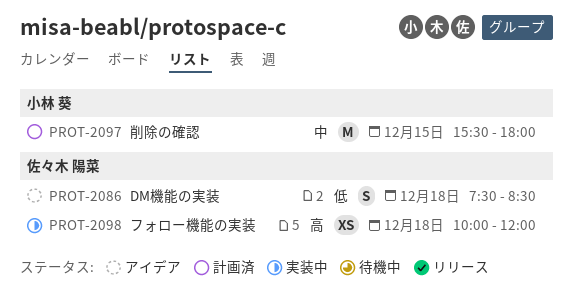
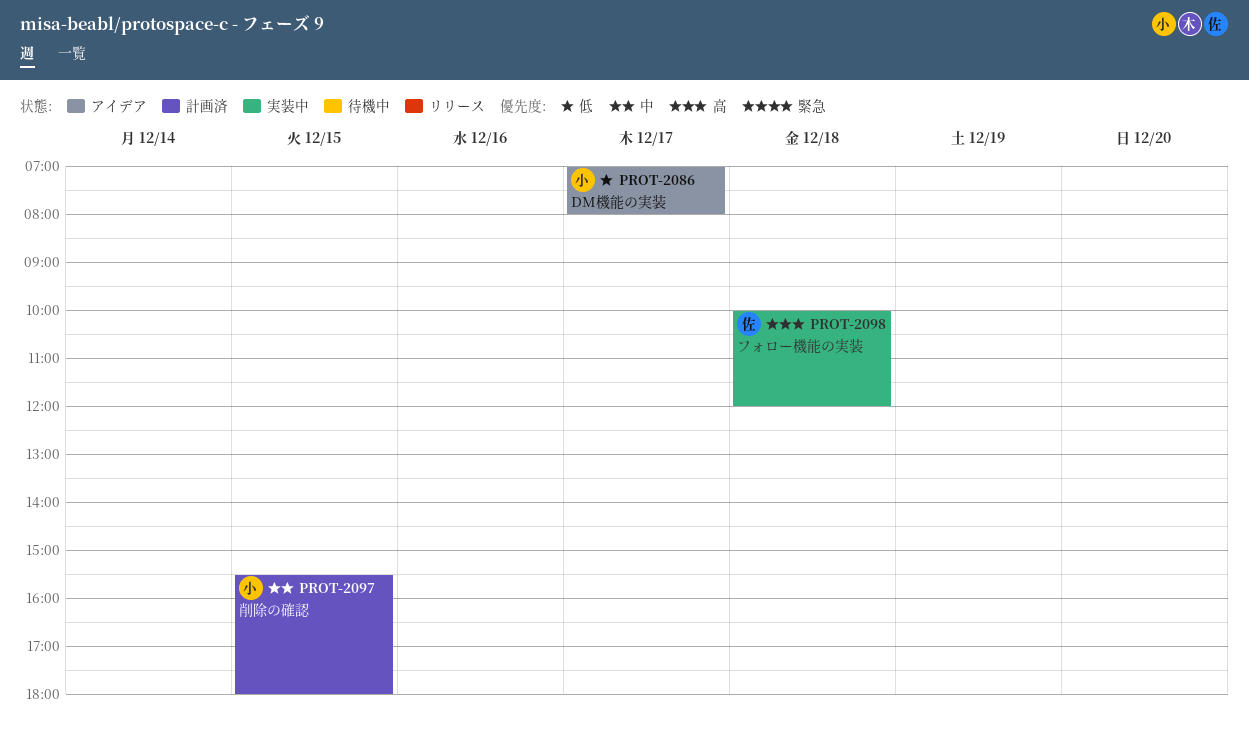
PROT-2086, owner: 佐々木 陽菜 -> 小林 葵
PROT-2086, day: Dec 18 -> Dec 17
PROT-2086, begins: 07:30 -> 07:00
PROT-2086, ends: 08:30 -> 08:00

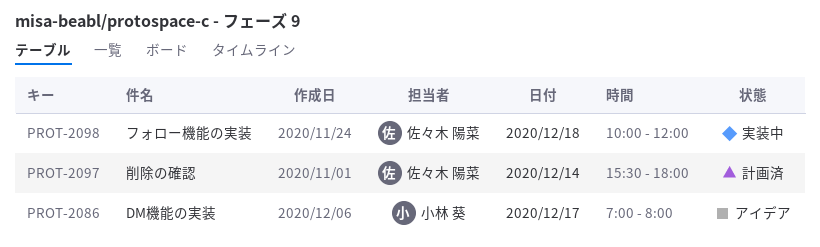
PROT-2097, owner: 小林 葵 -> 佐々木 陽菜
PROT-2097, day: Dec 15 -> Dec 14

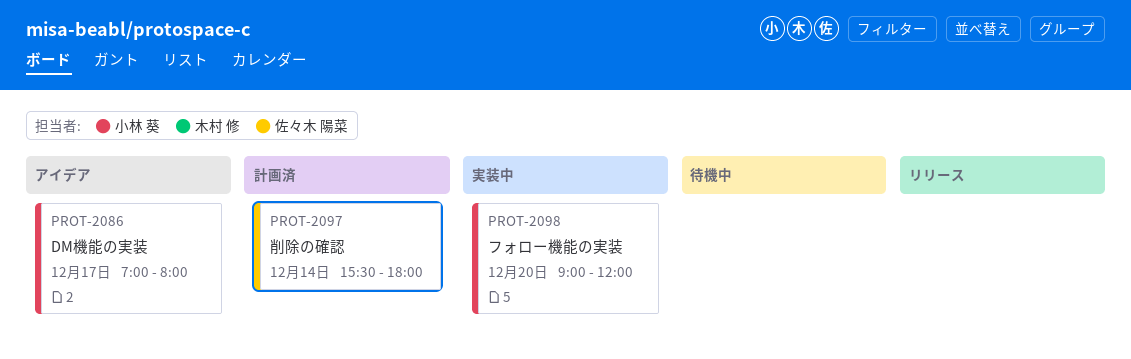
PROT-2098, owner: 佐々木 陽菜 -> 小林 葵
PROT-2098, day: Dec 18 -> Dec 20
PROT-2098, begins: 10:00 -> 09:00

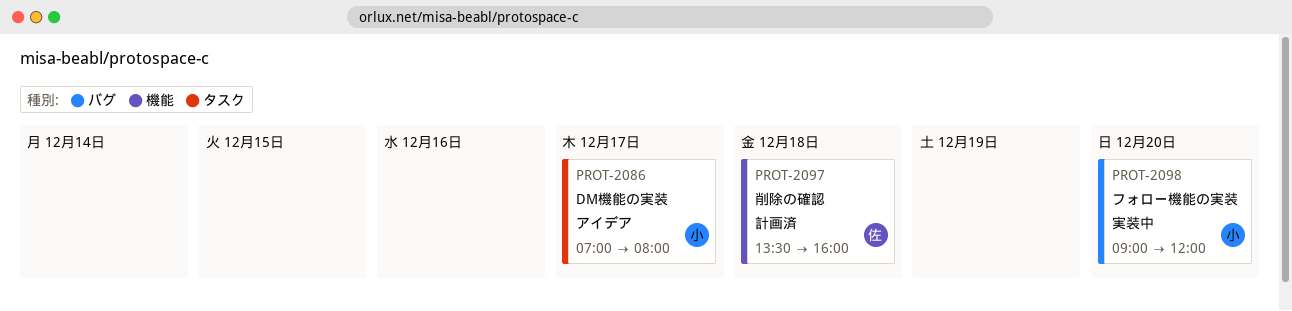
PROT-2097, day: Dec 14 -> Dec 18
PROT-2097, begins: 15:30 -> 13:30
PROT-2097, ends: 18:00 -> 16:00

